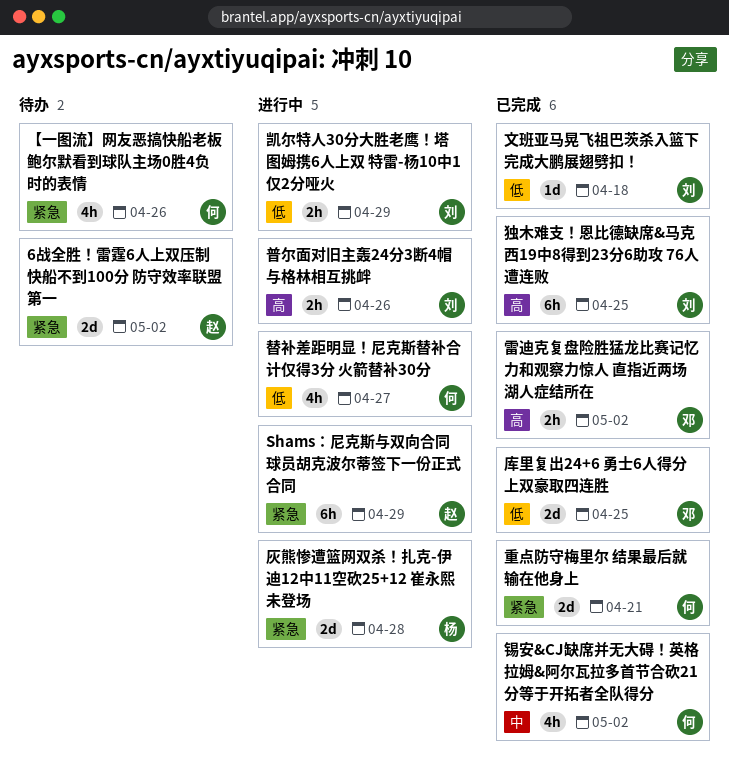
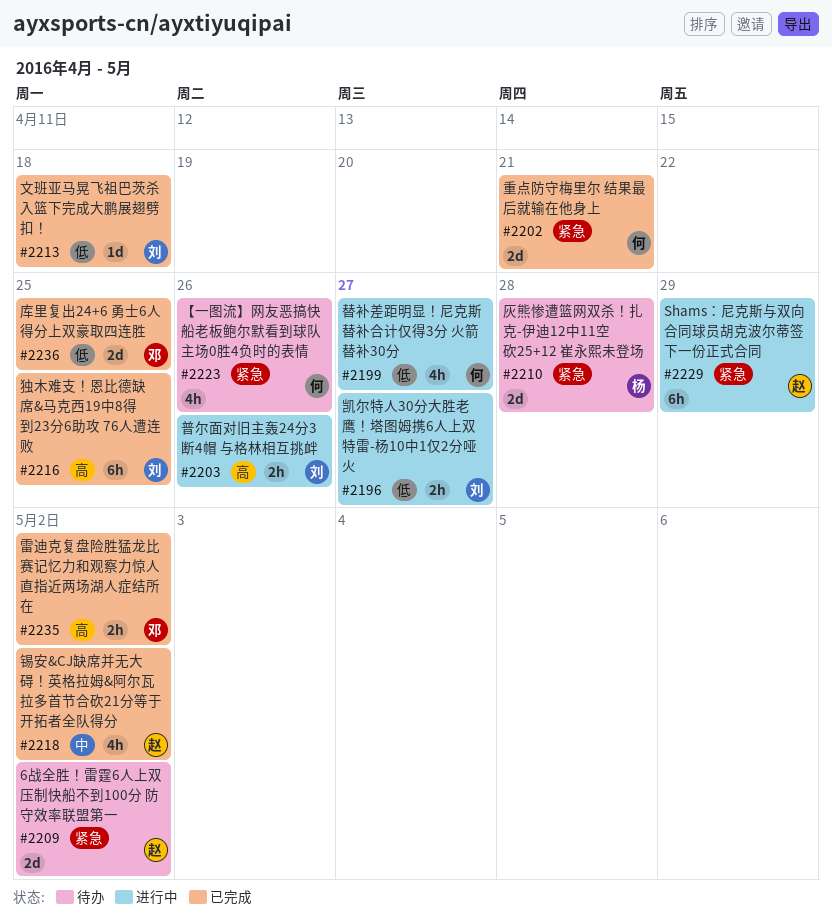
凯尔特人30分大胜老鹰！塔图姆携6人上双 特雷-杨10中1仅2分哑火, due: Apr 29 -> Apr 27
灰熊惨遭篮网双杀！扎克-伊迪12中11空砍25+12 崔永熙未登场, status: 进行中 -> 待办
锡安&CJ缺席并无大碍！英格拉姆&阿尔瓦拉多首节合砍21分等于开拓者全队得分, owner: 何 -> 赵

